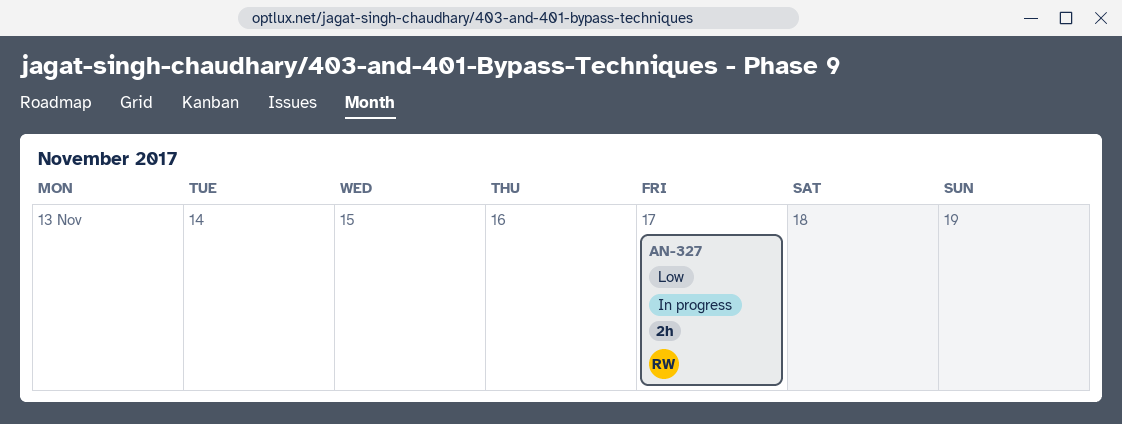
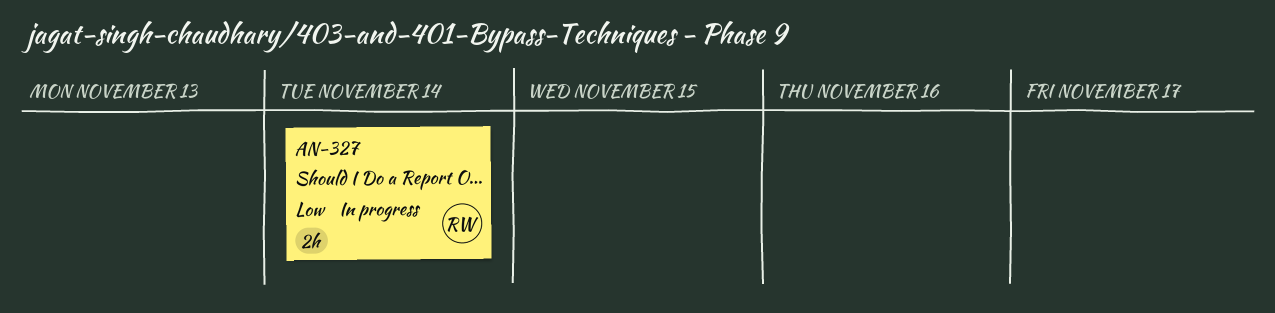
AN-327, due: Nov 17 -> Nov 14

